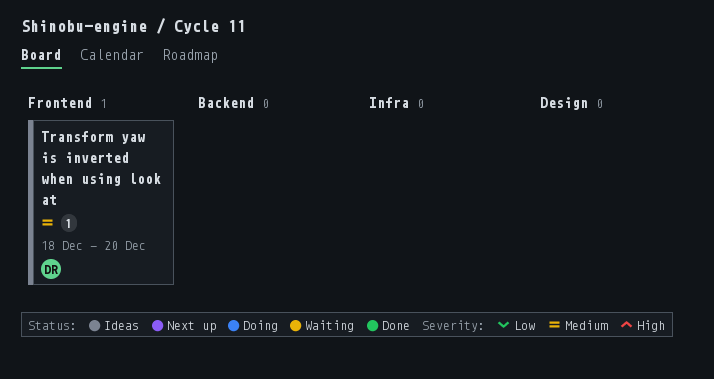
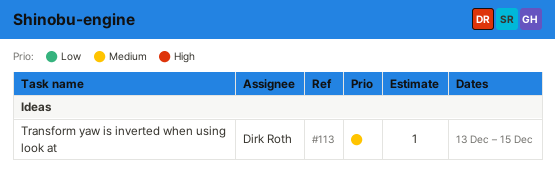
Transform yaw is inverted when using look at, start: Dec 18 -> Dec 13
Transform yaw is inverted when using look at, due: Dec 20 -> Dec 15

